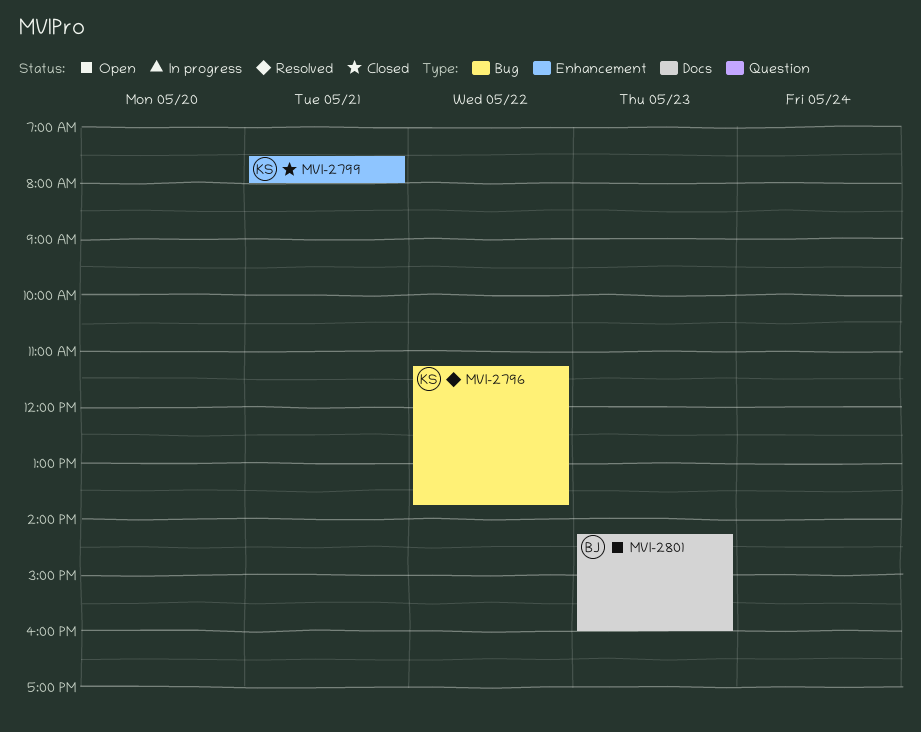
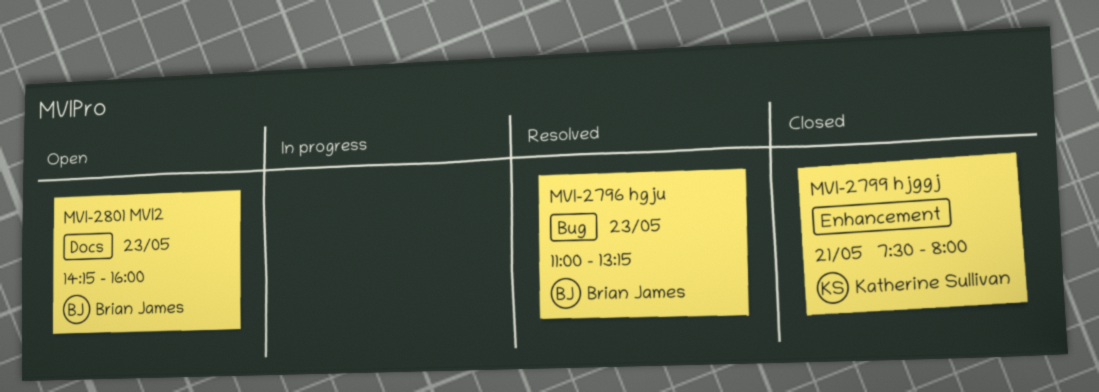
MVI-2796, owner: Katherine Sullivan -> Brian James
MVI-2796, day: May 22 -> May 23
MVI-2796, begins: 11:15 -> 11:00
MVI-2796, ends: 13:45 -> 13:15

